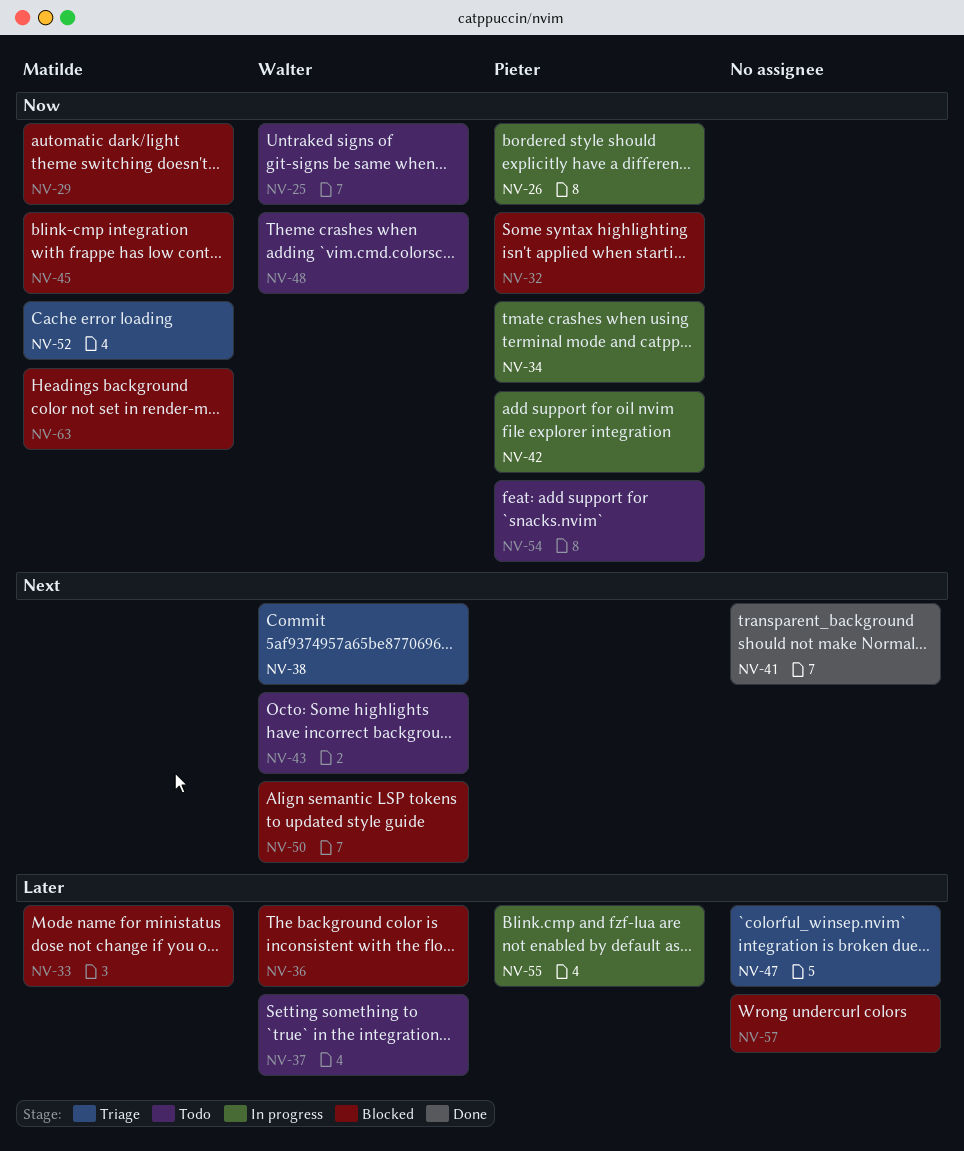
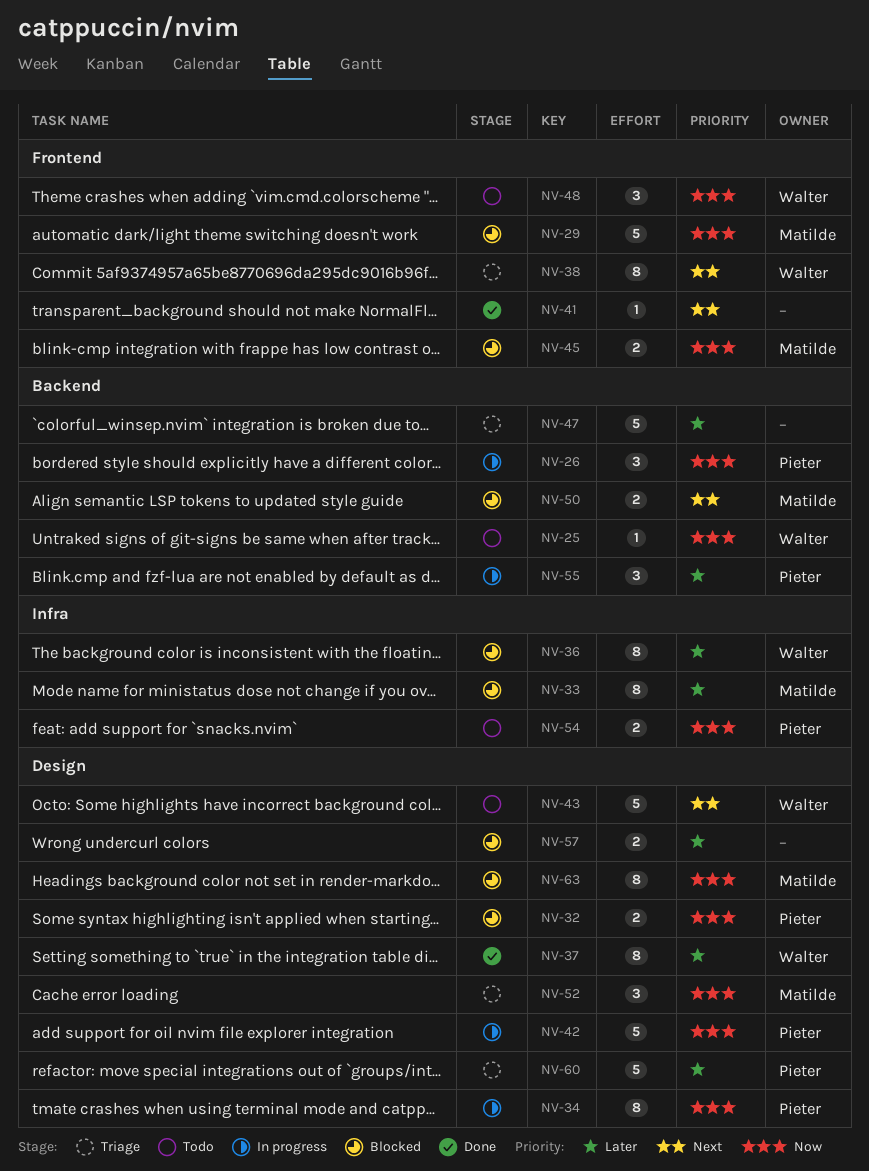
NV-37, status: Todo -> Done
NV-50, owner: Walter -> Matilde
NV-60: none -> present

